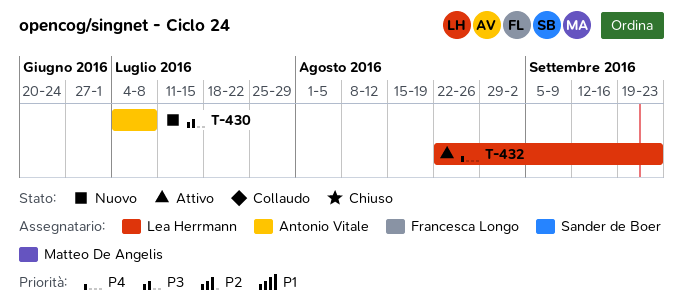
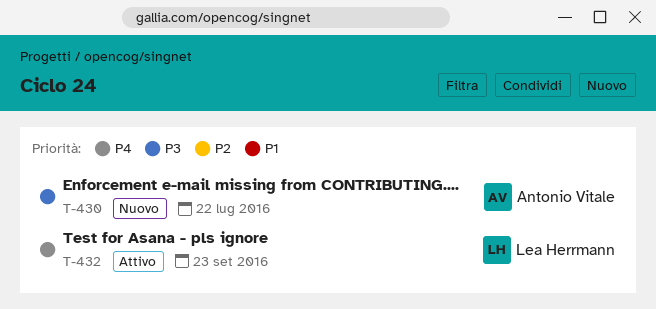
T-430, due: Jul 8 -> Jul 22

